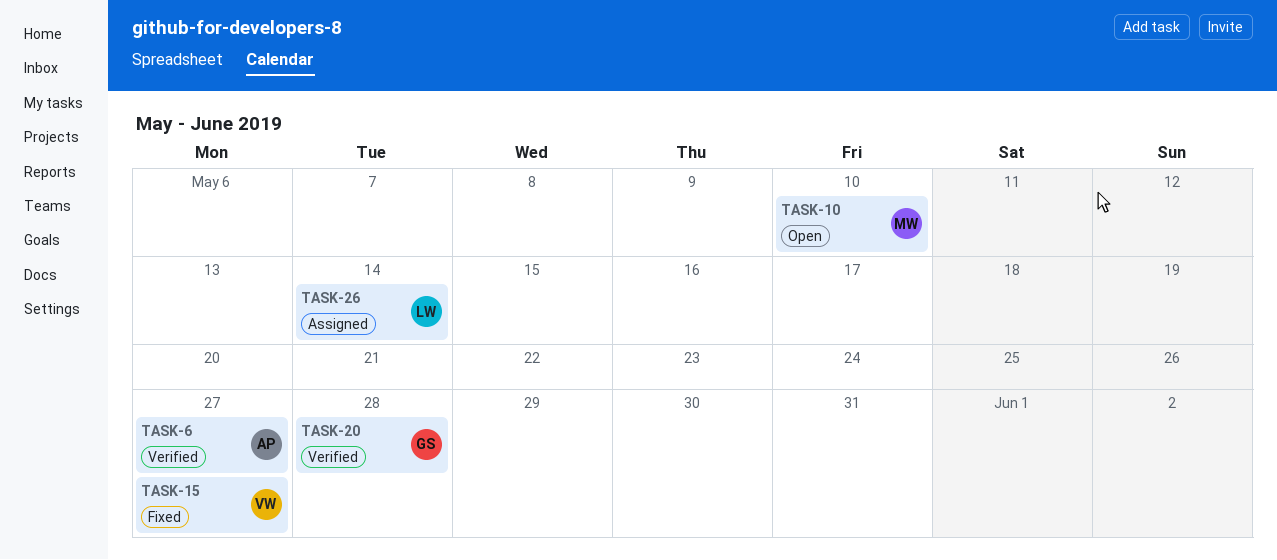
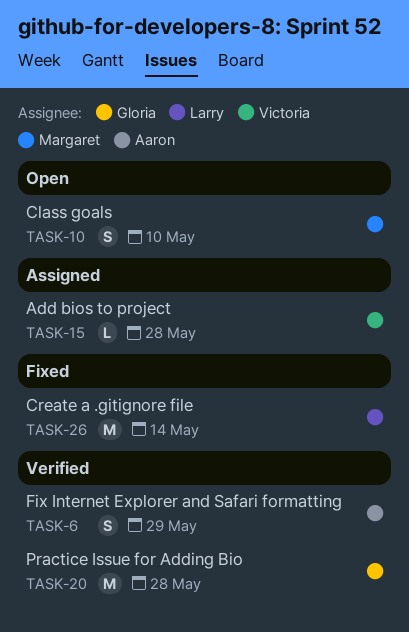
TASK-6, due: May 27 -> May 29
TASK-15, status: Fixed -> Assigned
TASK-15, due: May 27 -> May 28
TASK-26, status: Assigned -> Fixed

